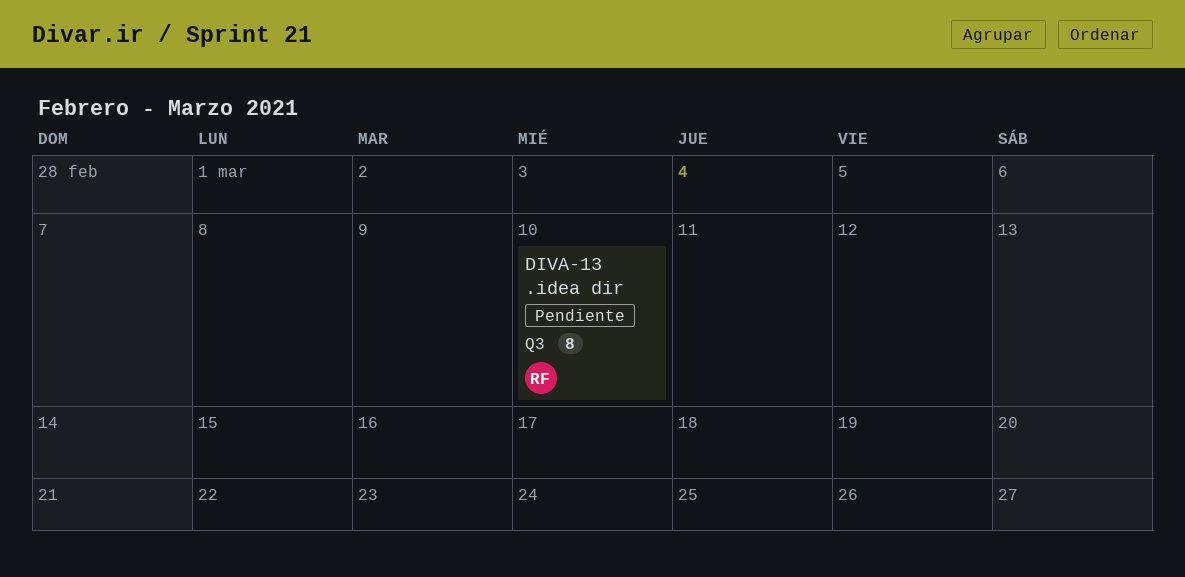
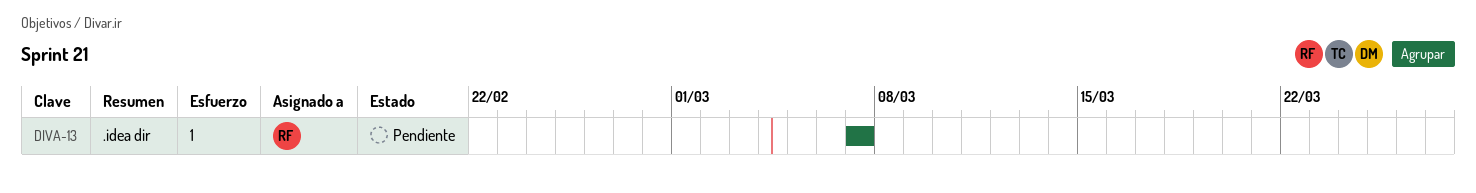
DIVA-13, estimate: 8 -> 1
DIVA-13, due: Mar 10 -> Mar 7

